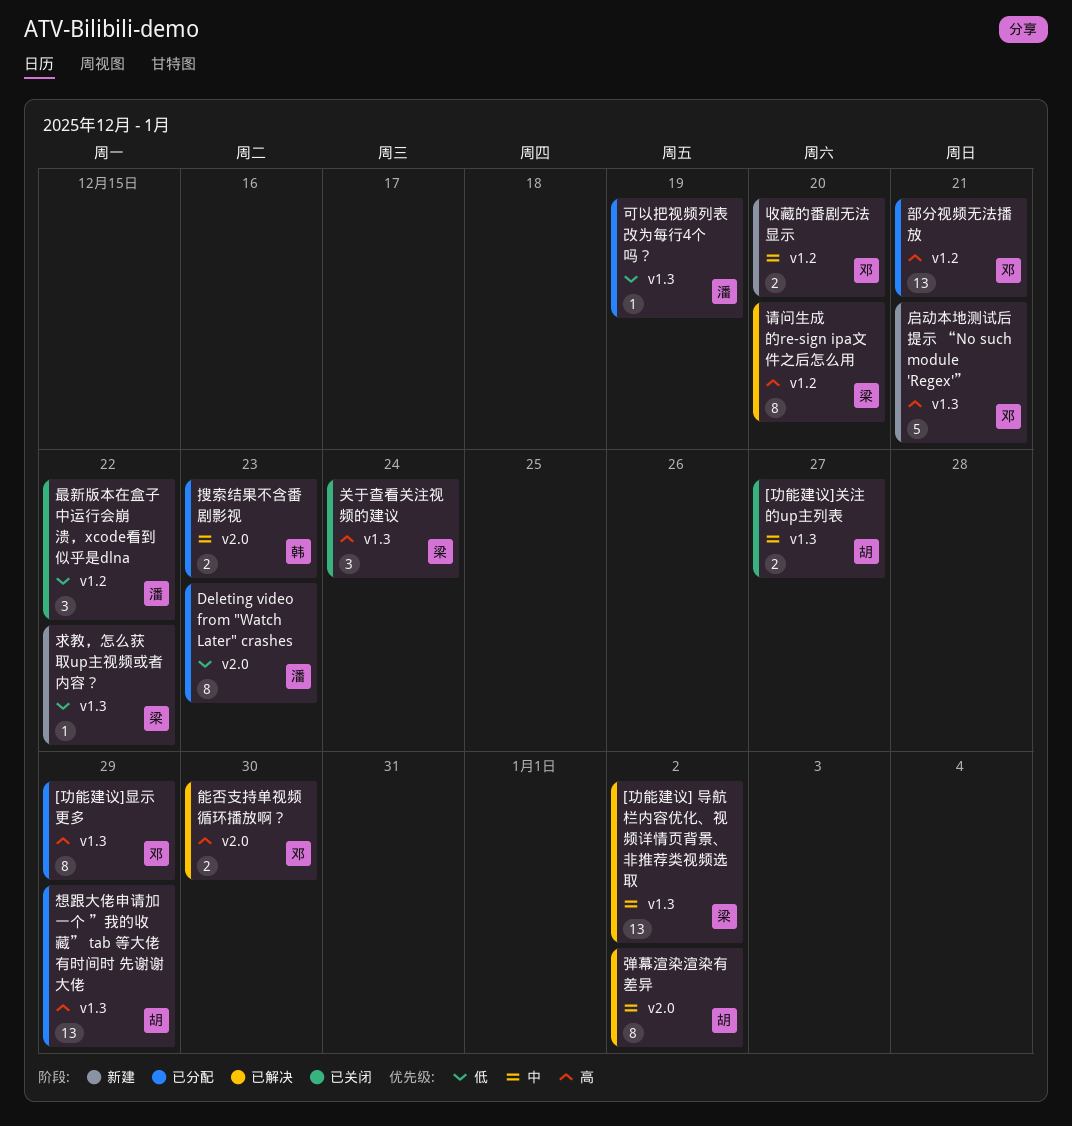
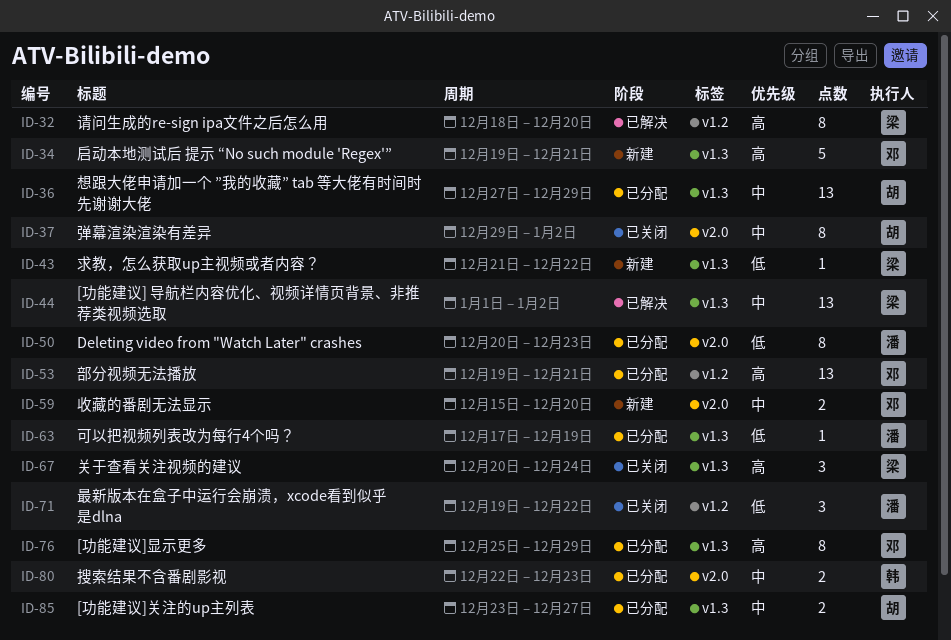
[功能建议]关注的up主列表, status: 已关闭 -> 已分配
弹幕渲染渲染有差异, status: 已解决 -> 已关闭
想跟大佬申请加一个 ”我的收藏” tab 等大佬有时间时 先谢谢大佬, priority: 高 -> 中
收藏的番剧无法显示, label: v1.2 -> v2.0
能否支持单视频循环播放啊？: present -> none

